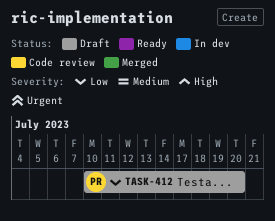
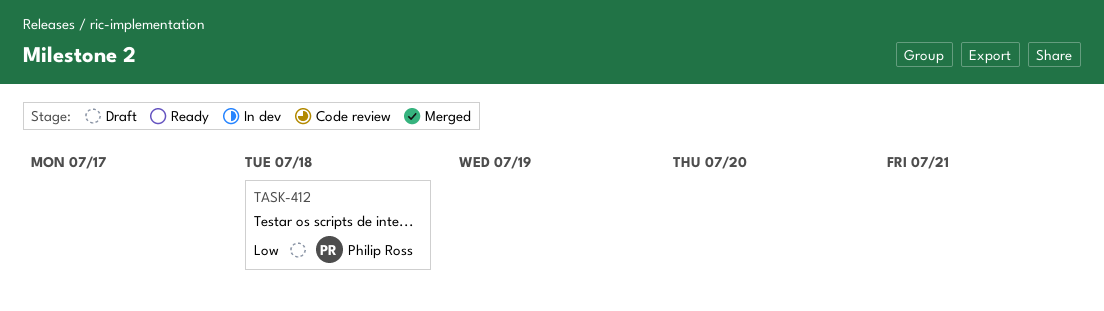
TASK-412, due: Jul 20 -> Jul 18

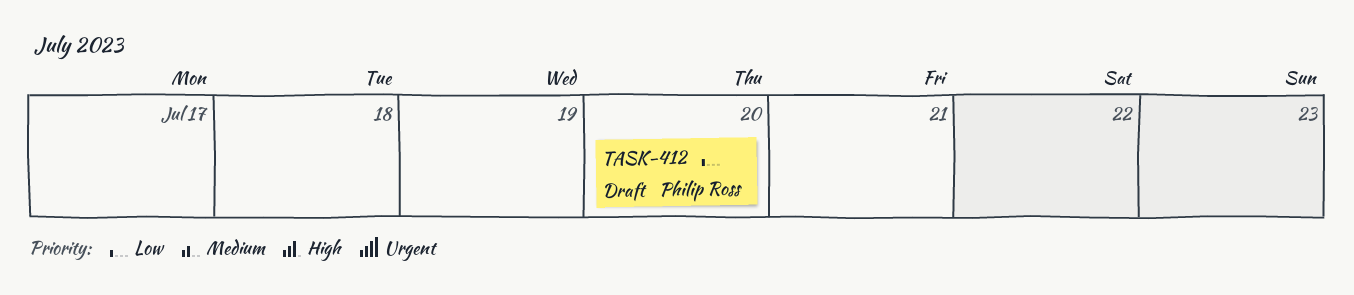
TASK-412, due: Jul 18 -> Jul 20

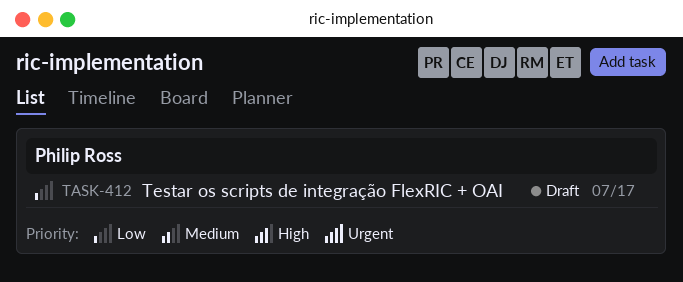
TASK-412, due: Jul 20 -> Jul 17

